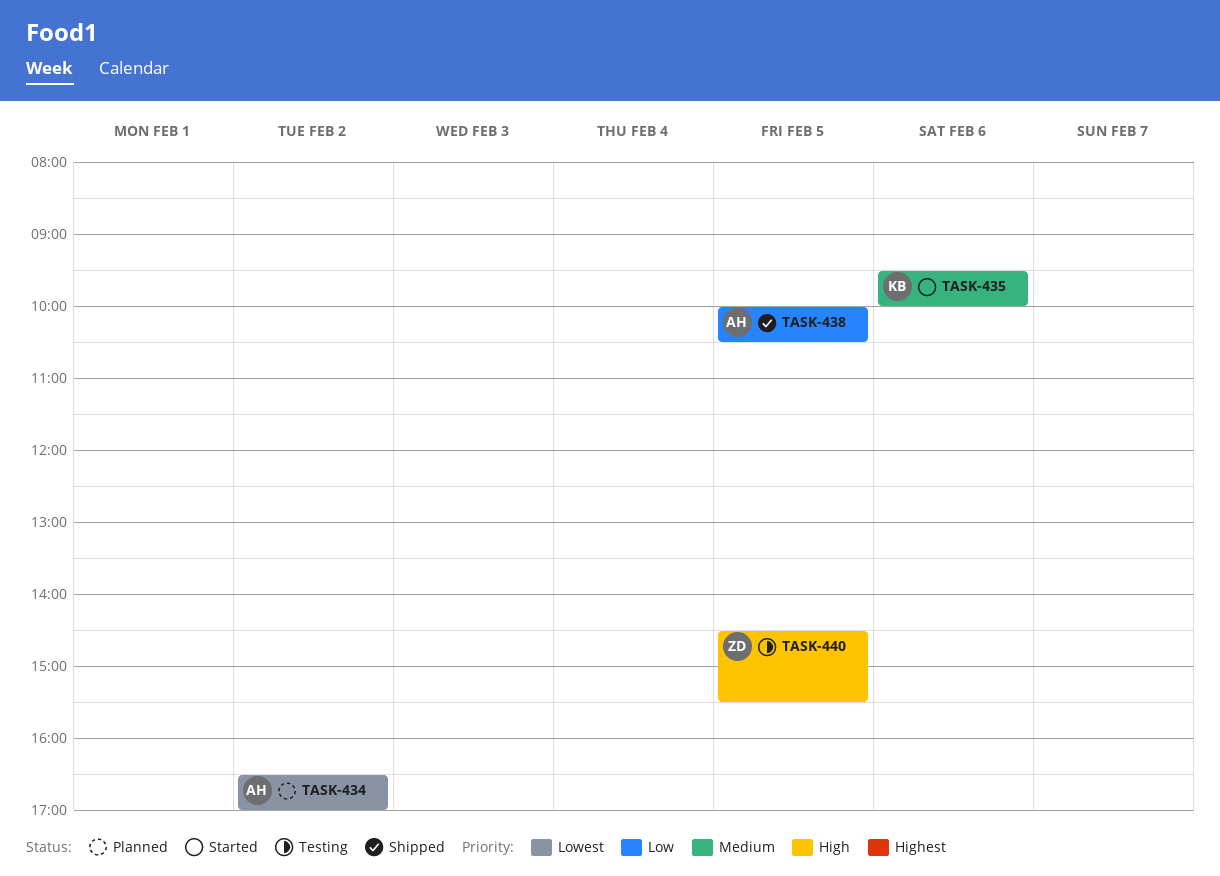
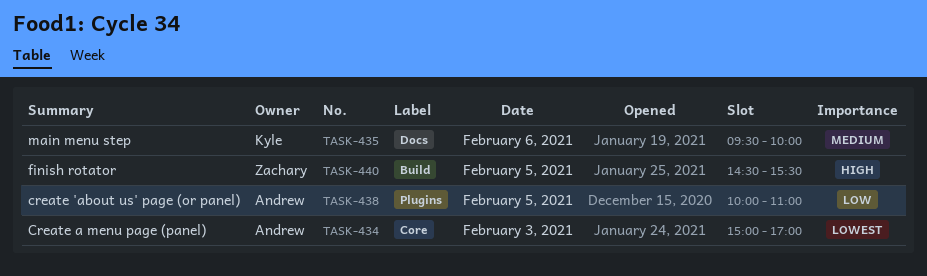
TASK-434, day: Feb 2 -> Feb 3
TASK-434, begins: 16:30 -> 15:00
TASK-438, ends: 10:30 -> 11:00

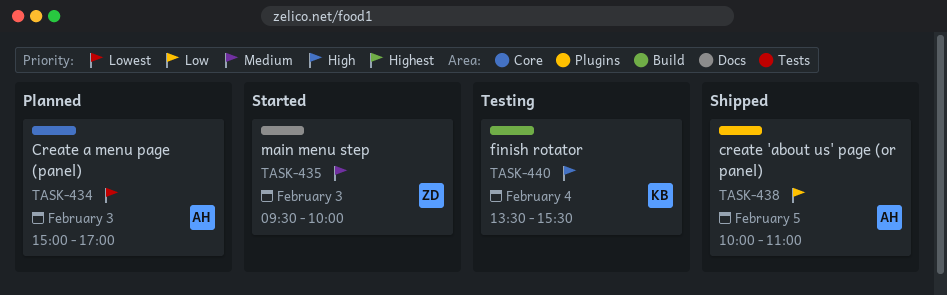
TASK-435, owner: Kyle -> Zachary
TASK-435, day: Feb 6 -> Feb 3
TASK-440, owner: Zachary -> Kyle
TASK-440, day: Feb 5 -> Feb 4
TASK-440, begins: 14:30 -> 13:30

